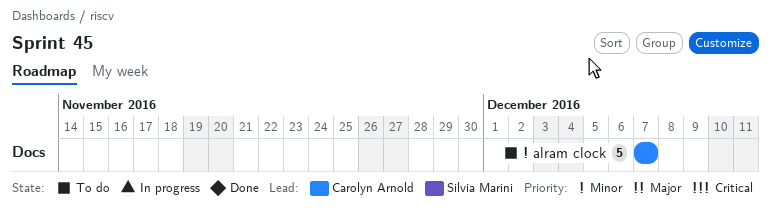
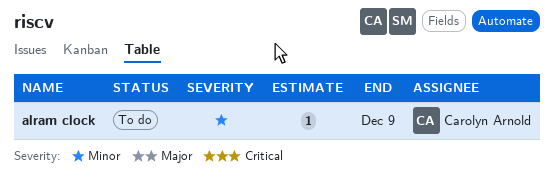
alram clock, estimate: 5 -> 1
alram clock, due: Dec 7 -> Dec 9

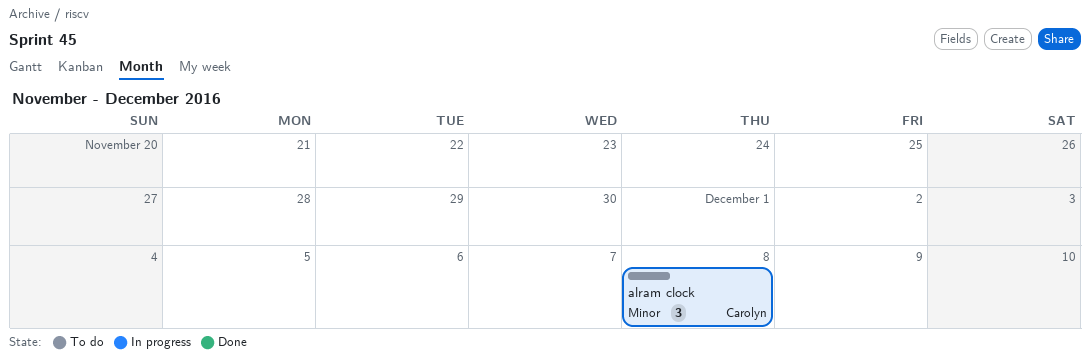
alram clock, estimate: 1 -> 3
alram clock, due: Dec 9 -> Dec 8

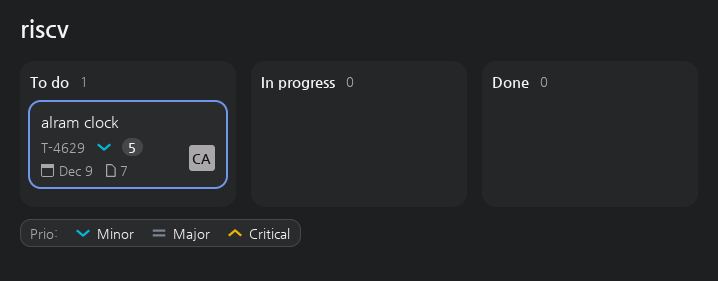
alram clock, estimate: 3 -> 5
alram clock, due: Dec 8 -> Dec 9

